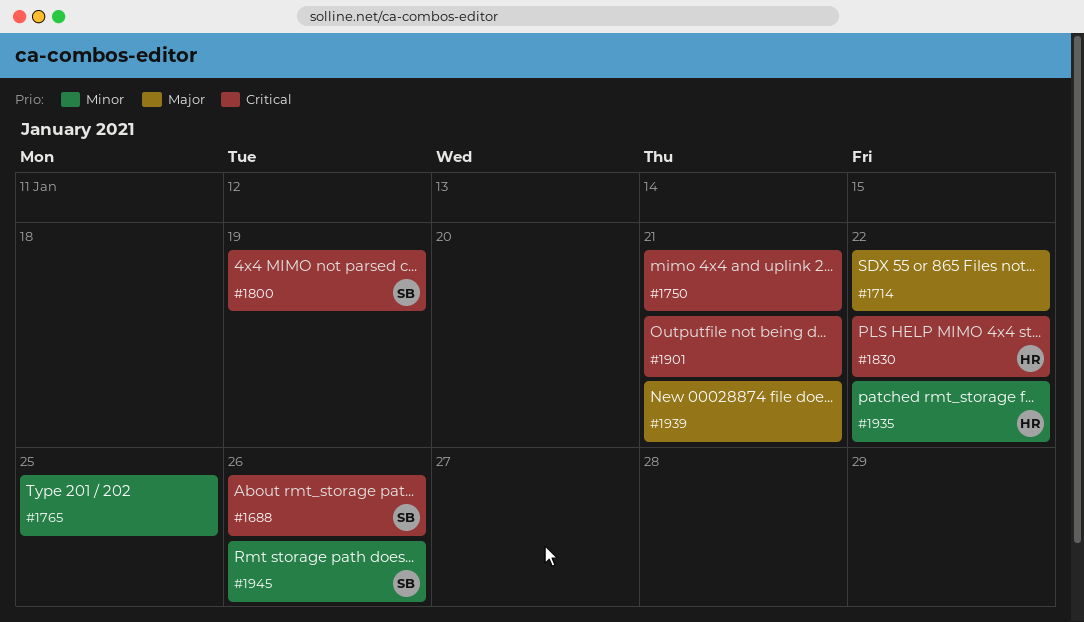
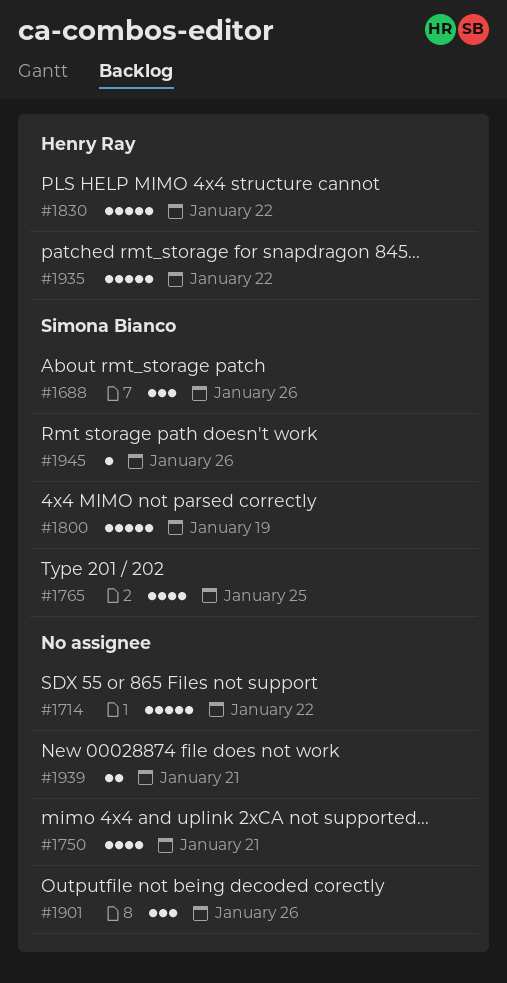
#1765, owner: none -> Simona Bianco
#1901, due: Jan 21 -> Jan 26

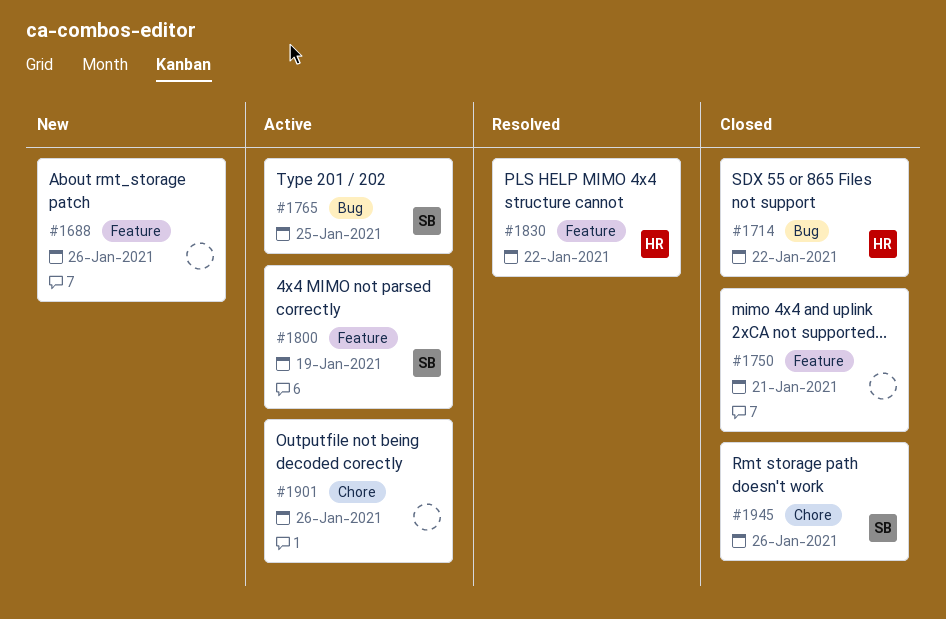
#1688, owner: Simona Bianco -> none
#1714, owner: none -> Henry Ray
#1935: present -> none
#1939: present -> none

